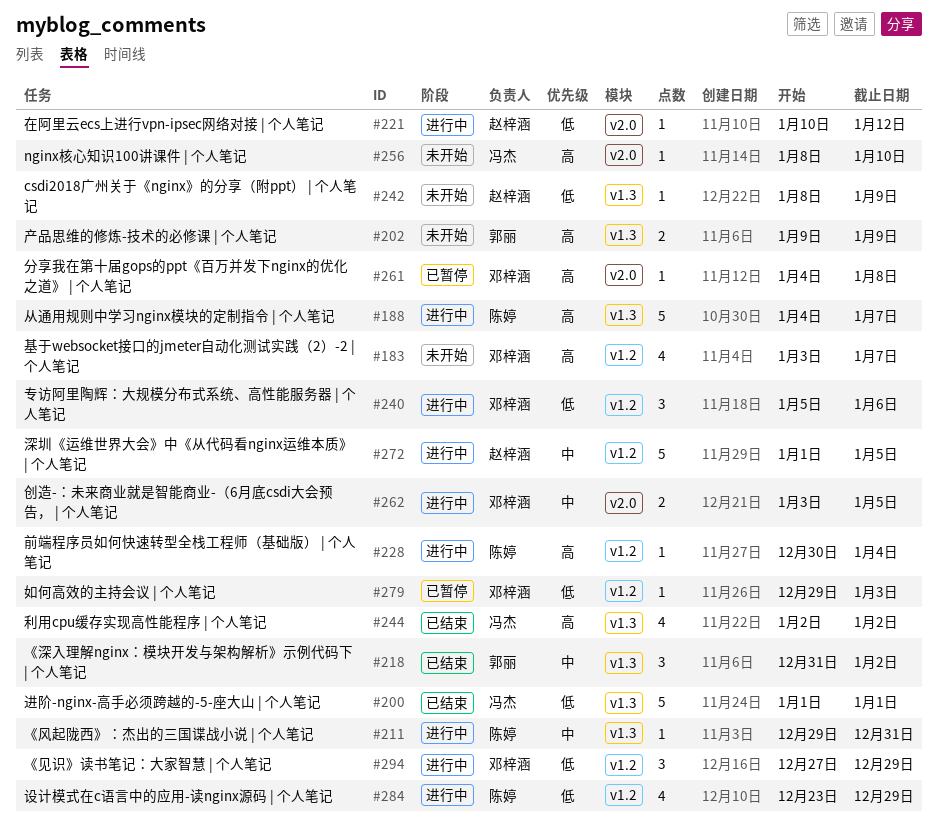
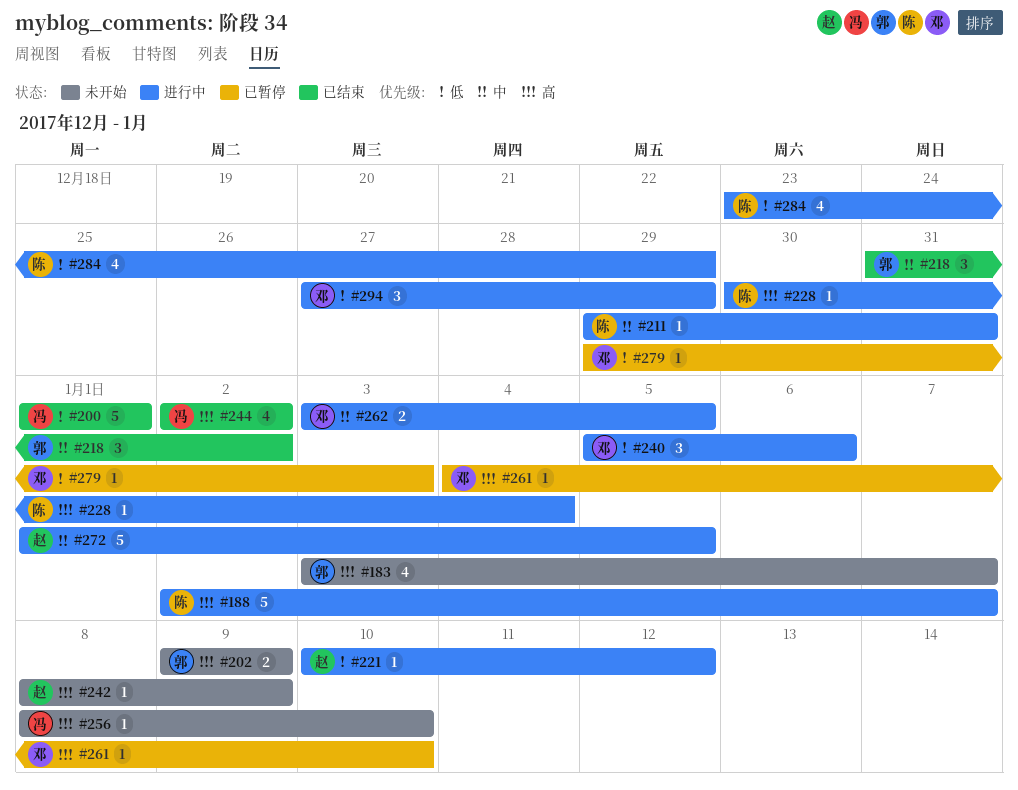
#183, owner: 邓梓涵 -> 郭丽
#188, start: Jan 4 -> Jan 2
#242, priority: 低 -> 高
#261, due: Jan 8 -> Jan 10

